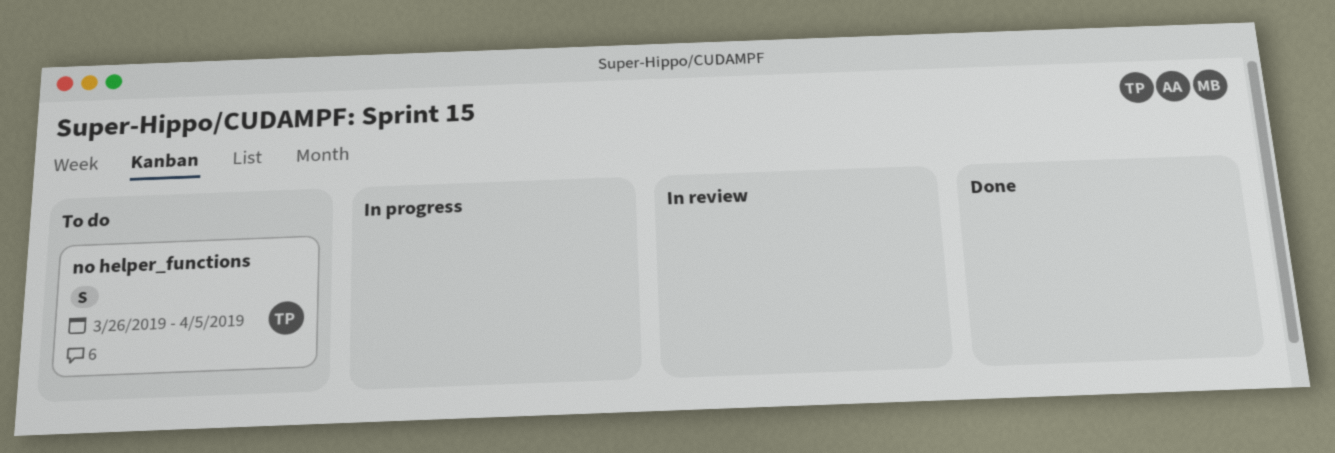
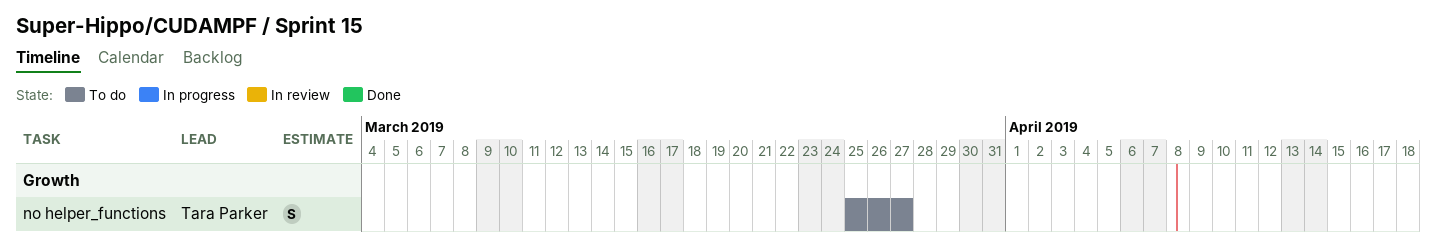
no helper_functions, start: Mar 26 -> Mar 25
no helper_functions, due: Apr 5 -> Mar 27

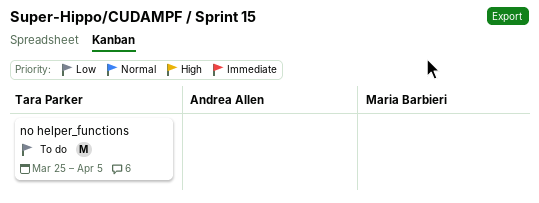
no helper_functions, estimate: S -> M
no helper_functions, due: Mar 27 -> Apr 5

